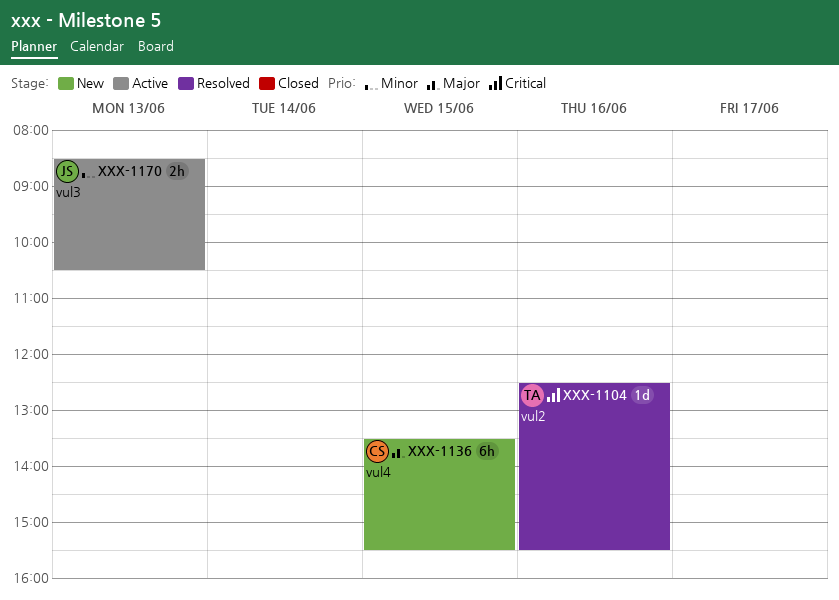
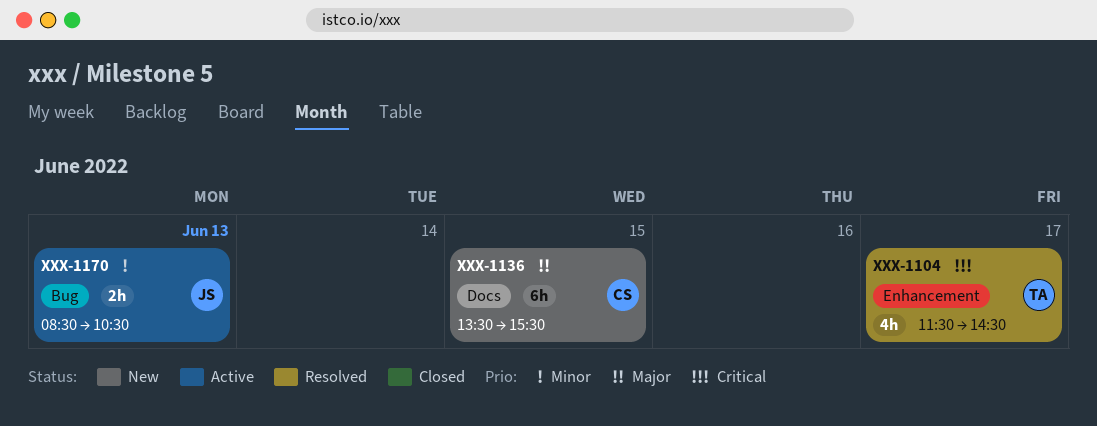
XXX-1104, estimate: 1d -> 4h
XXX-1104, day: Jun 16 -> Jun 17
XXX-1104, begins: 12:30 -> 11:30
XXX-1104, ends: 15:30 -> 14:30

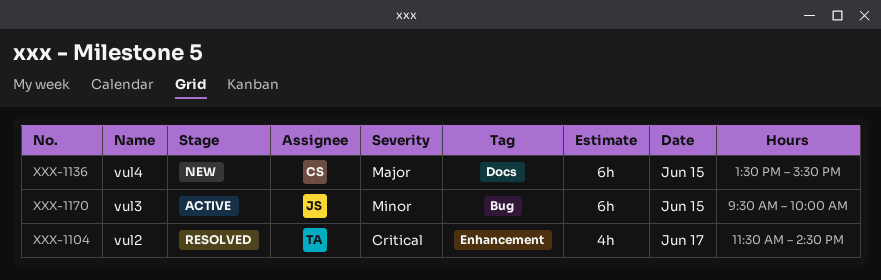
XXX-1170, estimate: 2h -> 6h
XXX-1170, day: Jun 13 -> Jun 15
XXX-1170, begins: 08:30 -> 09:30
XXX-1170, ends: 10:30 -> 10:00

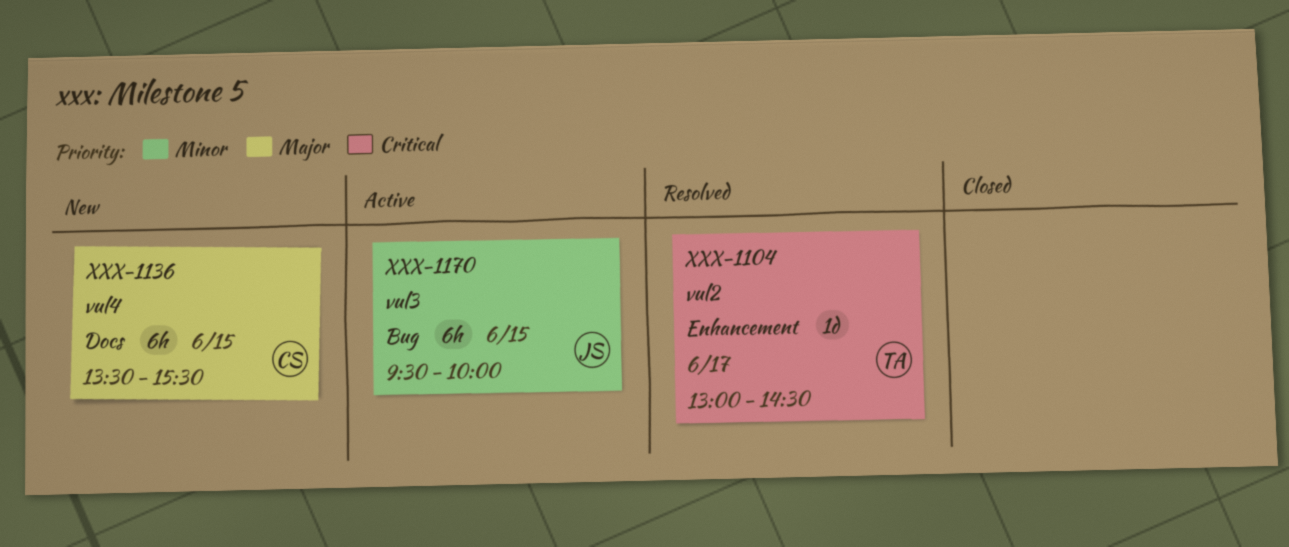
XXX-1104, estimate: 4h -> 1d
XXX-1104, begins: 11:30 -> 13:00

